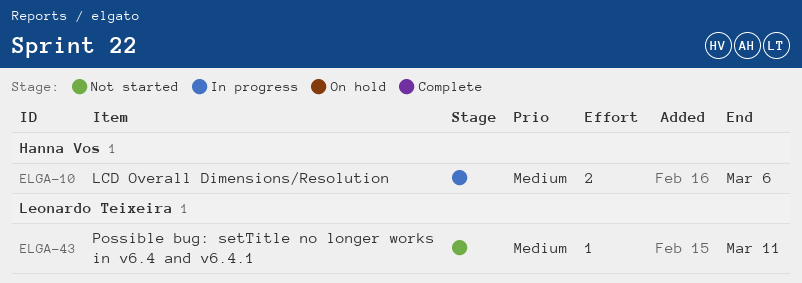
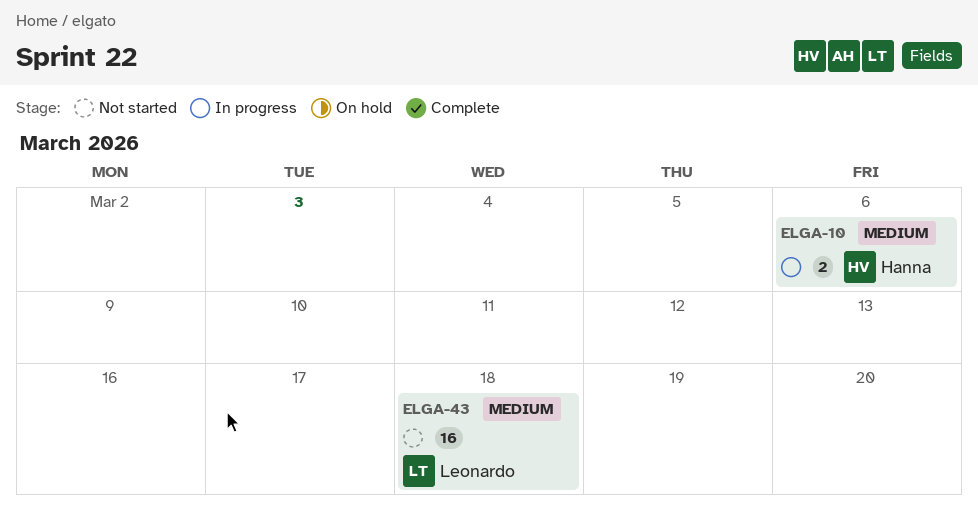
ELGA-43, estimate: 1 -> 16
ELGA-43, due: Mar 11 -> Mar 18

